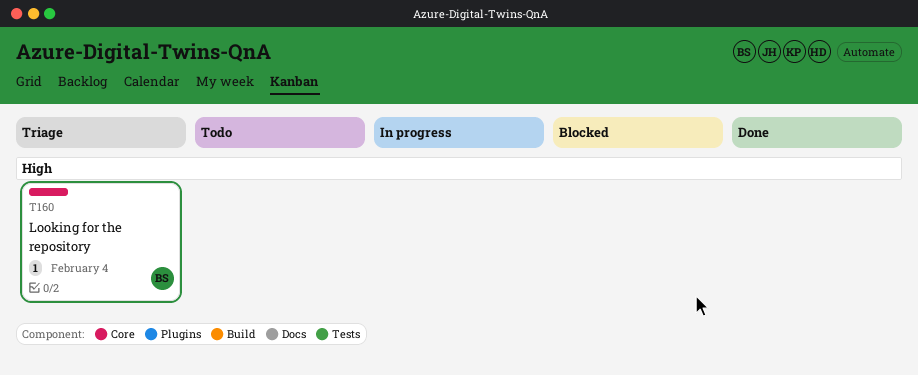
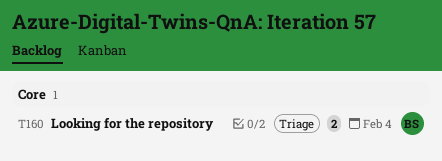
T160, estimate: 1 -> 2

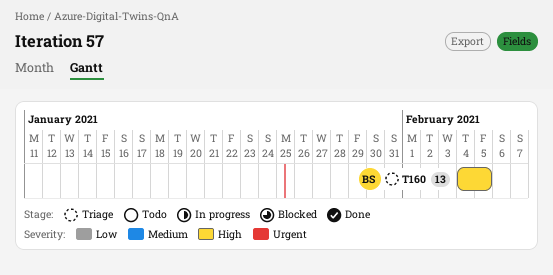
T160, estimate: 2 -> 13
T160, due: Feb 4 -> Feb 5

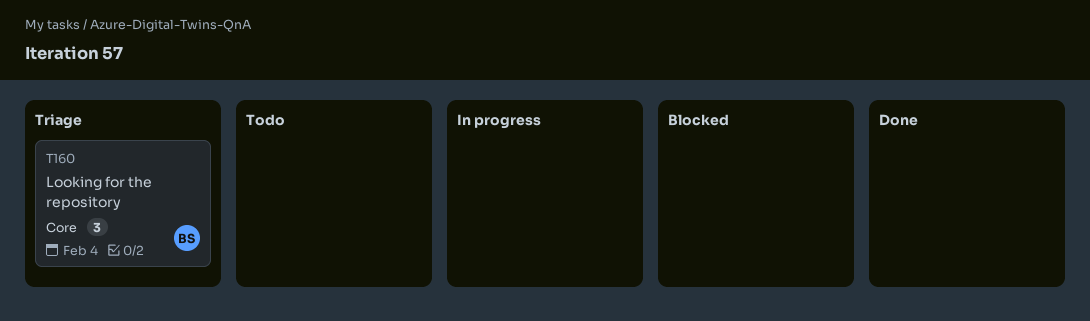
T160, estimate: 13 -> 3
T160, due: Feb 5 -> Feb 4

